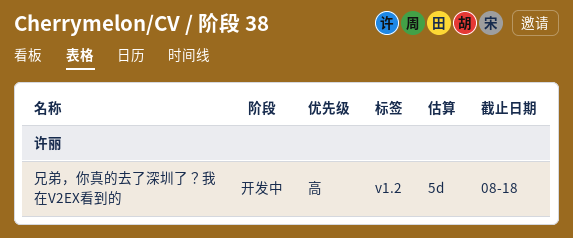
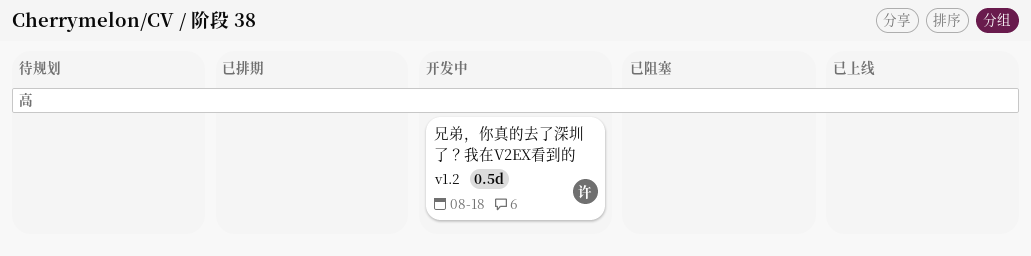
兄弟，你真的去了深圳了？我在V2EX看到的, estimate: 5d -> 0.5d

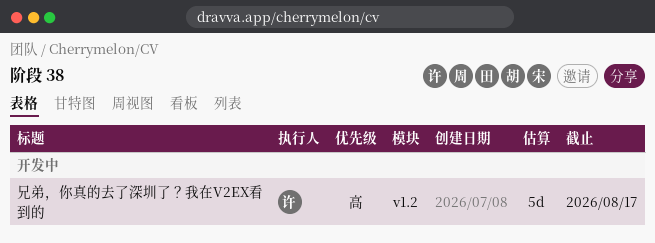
兄弟，你真的去了深圳了？我在V2EX看到的, estimate: 0.5d -> 5d
兄弟，你真的去了深圳了？我在V2EX看到的, due: Aug 18 -> Aug 17

